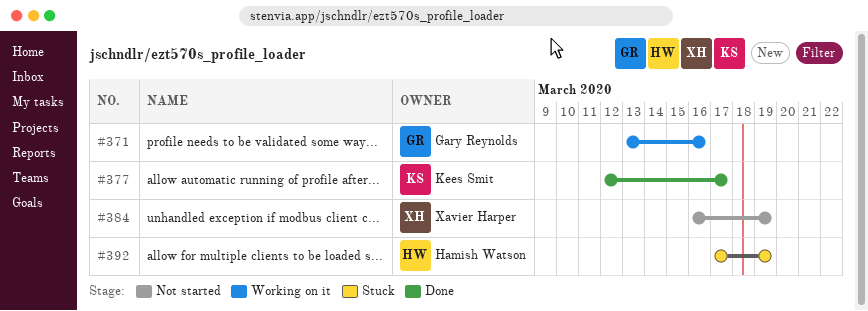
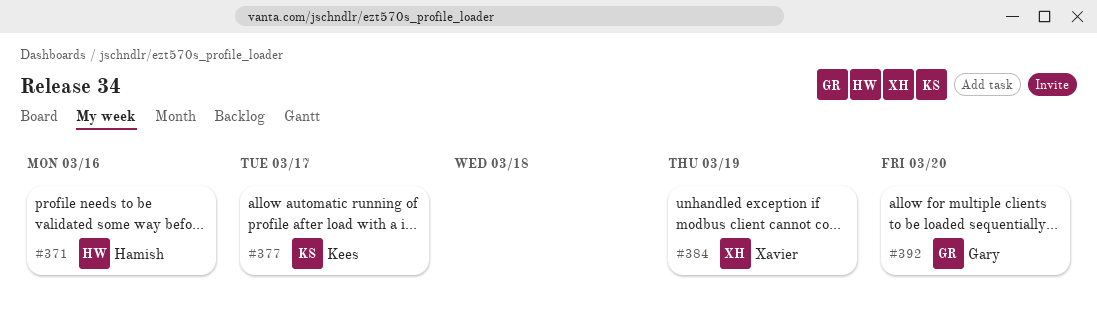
#371, owner: Gary Reynolds -> Hamish Watson
#392, owner: Hamish Watson -> Gary Reynolds
#392, due: Mar 19 -> Mar 20

